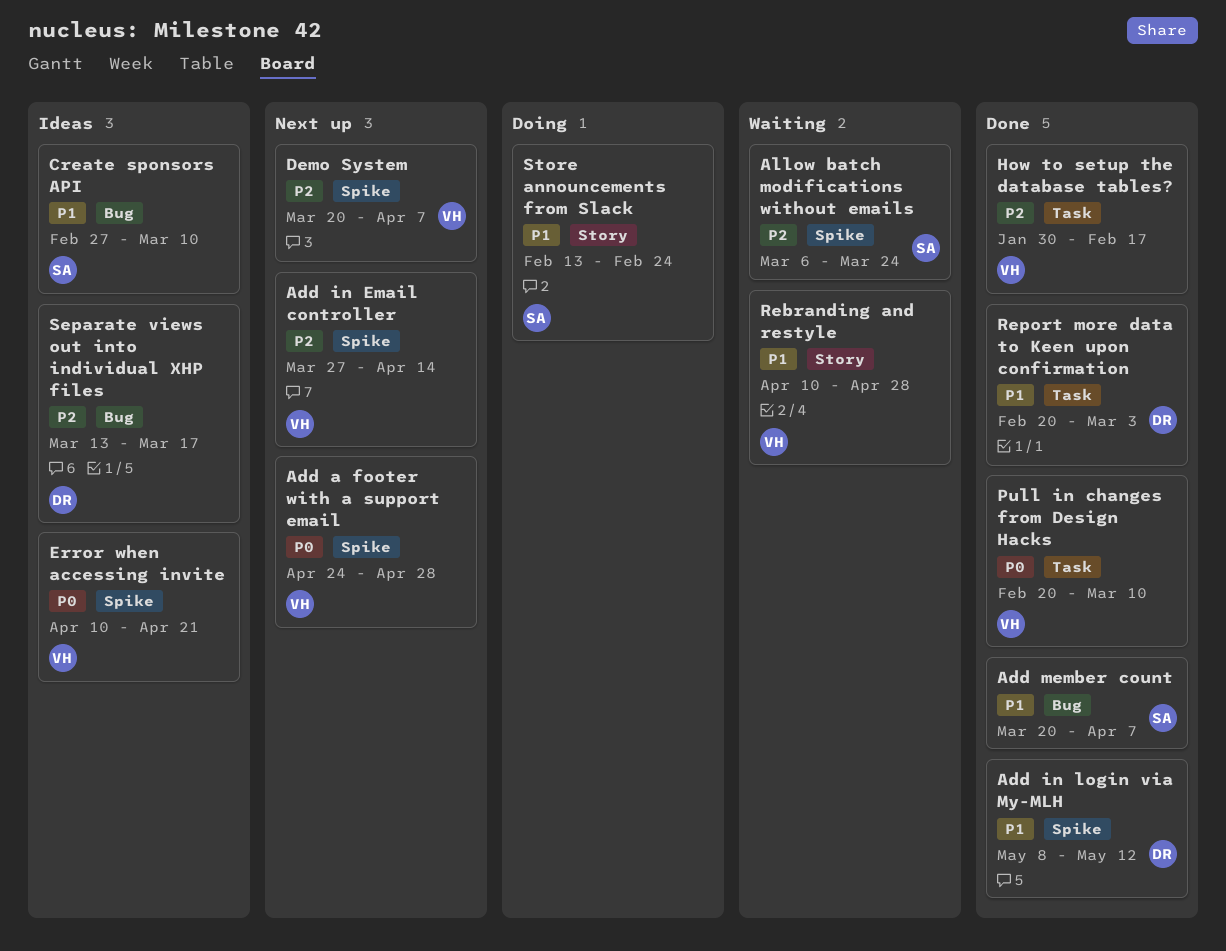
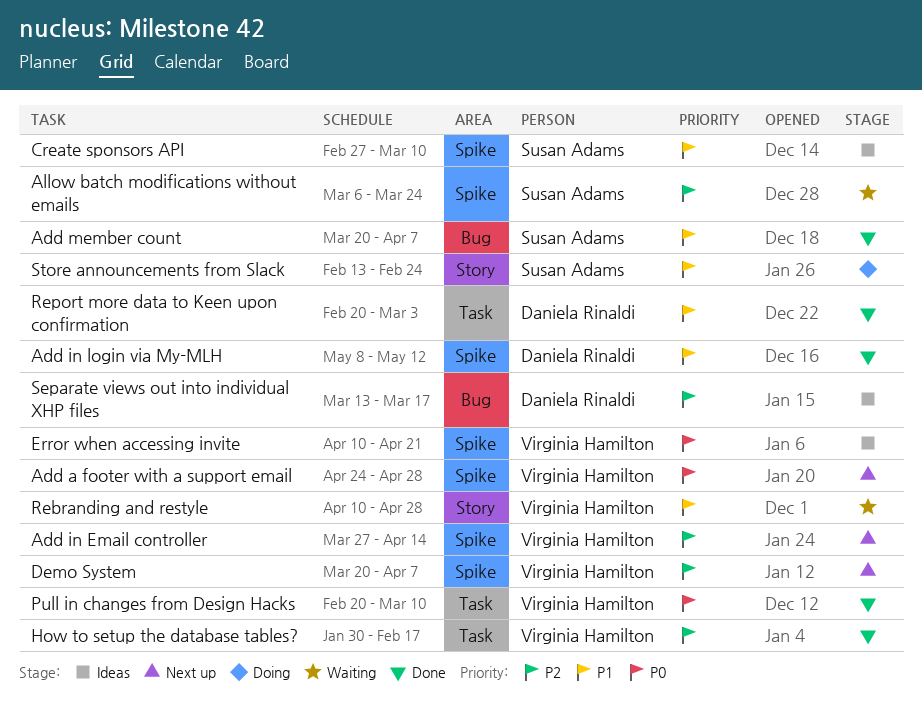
Create sponsors API, label: Bug -> Spike

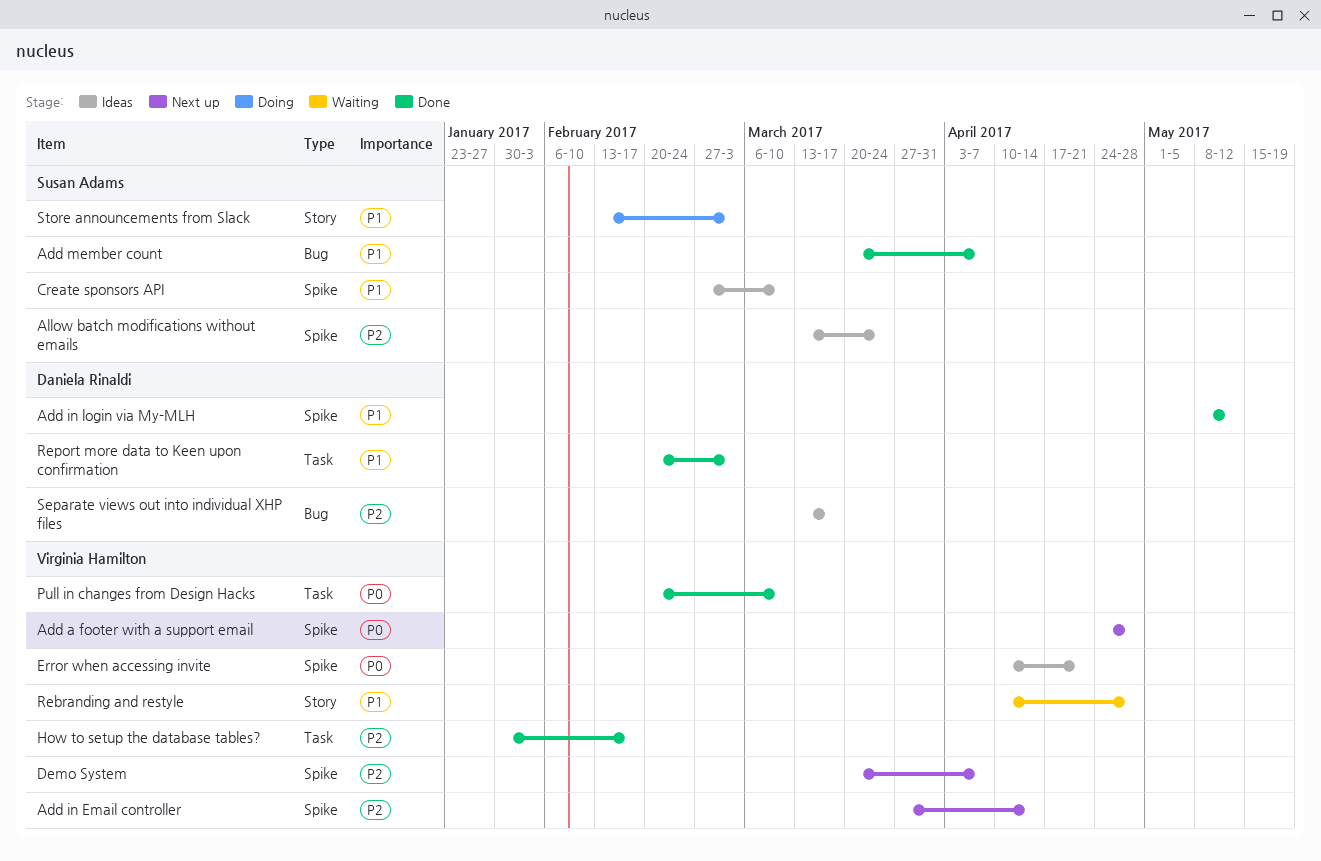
Allow batch modifications without emails, status: Waiting -> Ideas
Allow batch modifications without emails, start: Mar 6 -> Mar 13
Store announcements from Slack, due: Feb 24 -> Mar 3

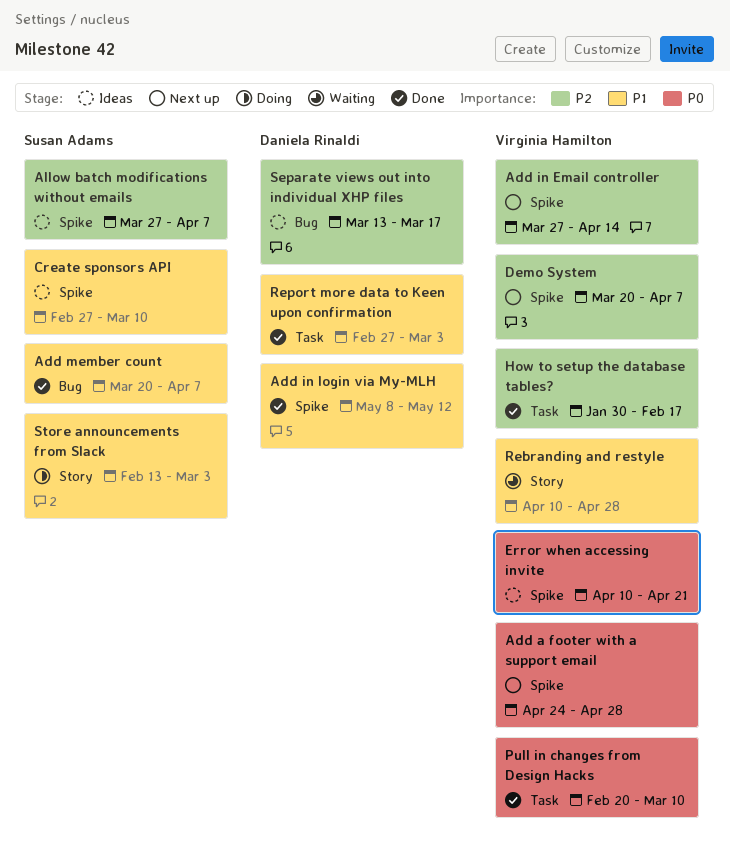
Allow batch modifications without emails, start: Mar 13 -> Mar 27
Allow batch modifications without emails, due: Mar 24 -> Apr 7
Report more data to Keen upon confirmation, start: Feb 20 -> Feb 27

